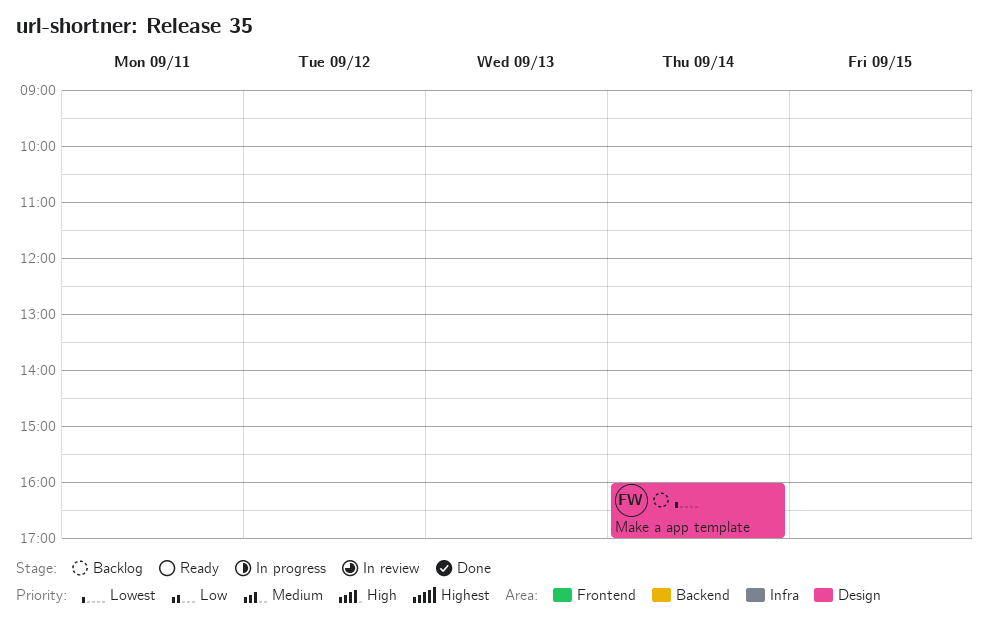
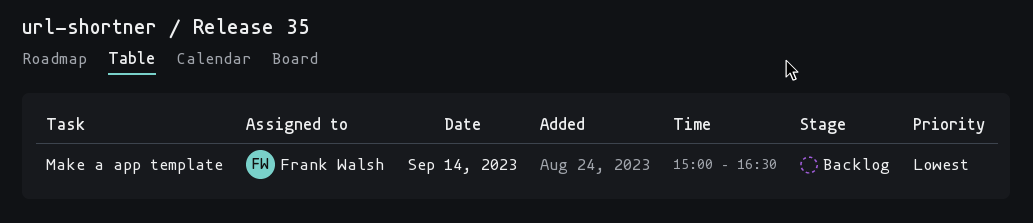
Make a app template, begins: 16:00 -> 15:00
Make a app template, ends: 17:00 -> 16:30

